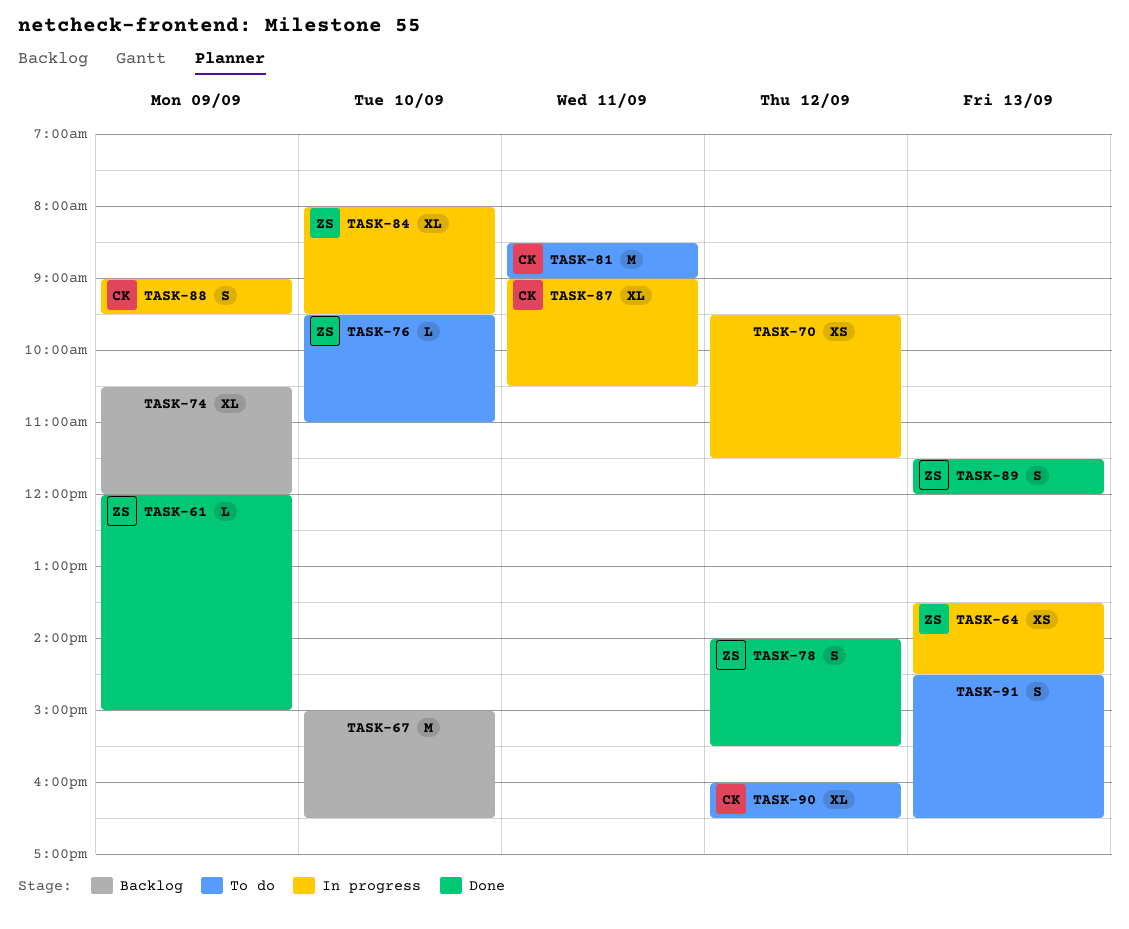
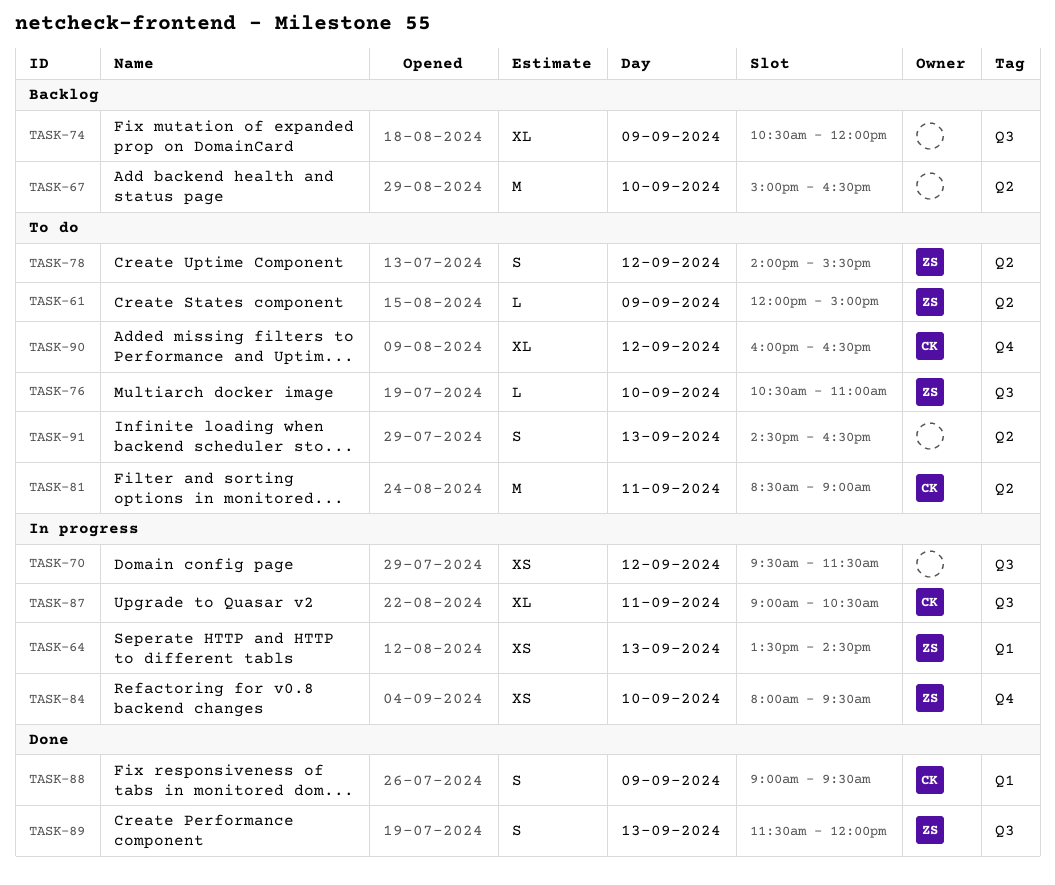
TASK-61, status: Done -> To do
TASK-76, begins: 09:30 -> 10:30
TASK-78, status: Done -> To do
TASK-84, estimate: XL -> XS
TASK-88, status: In progress -> Done

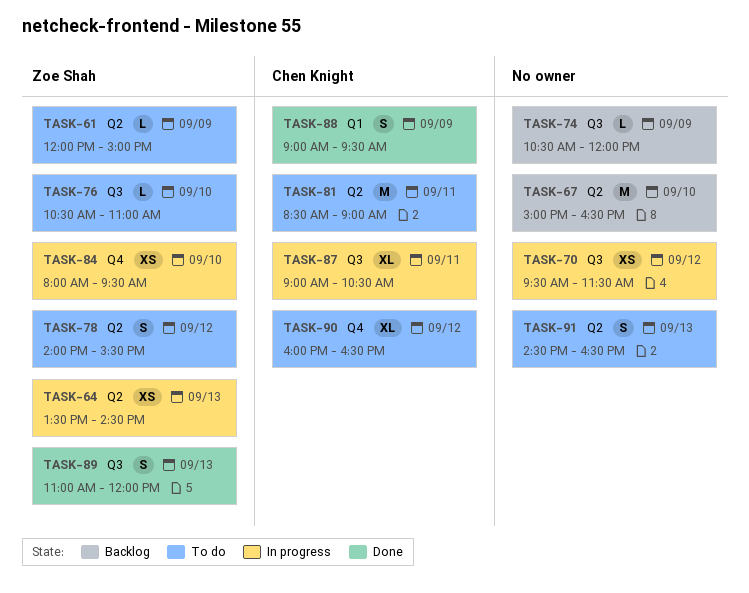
TASK-64, label: Q1 -> Q2
TASK-74, estimate: XL -> L
TASK-89, begins: 11:30 -> 11:00

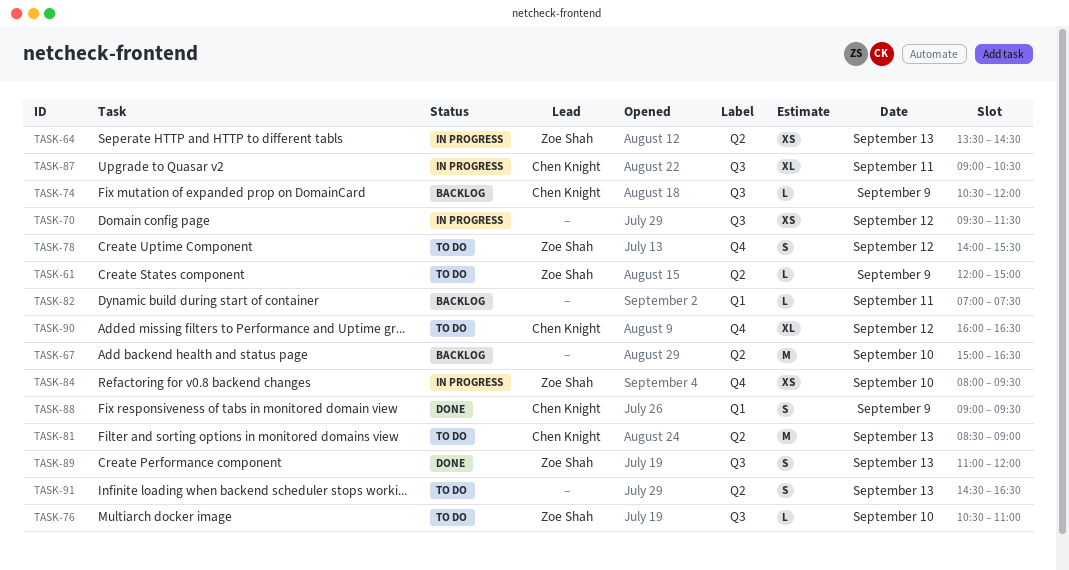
TASK-74, owner: none -> Chen Knight
TASK-78, label: Q2 -> Q4
TASK-81, day: Sep 11 -> Sep 13
TASK-82: none -> present

